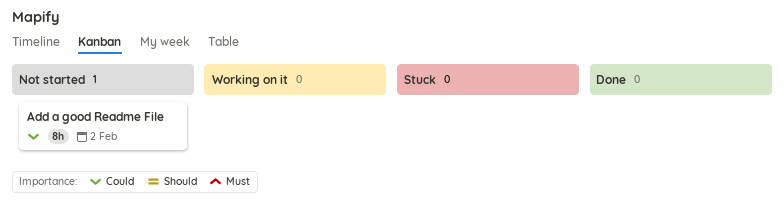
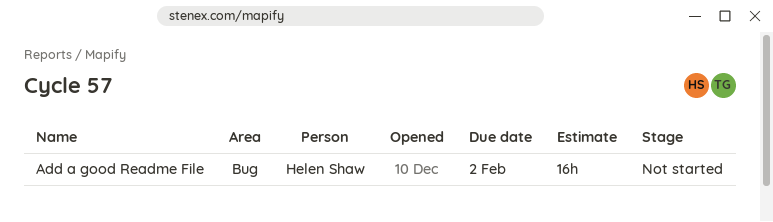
Add a good Readme File, estimate: 8h -> 16h

